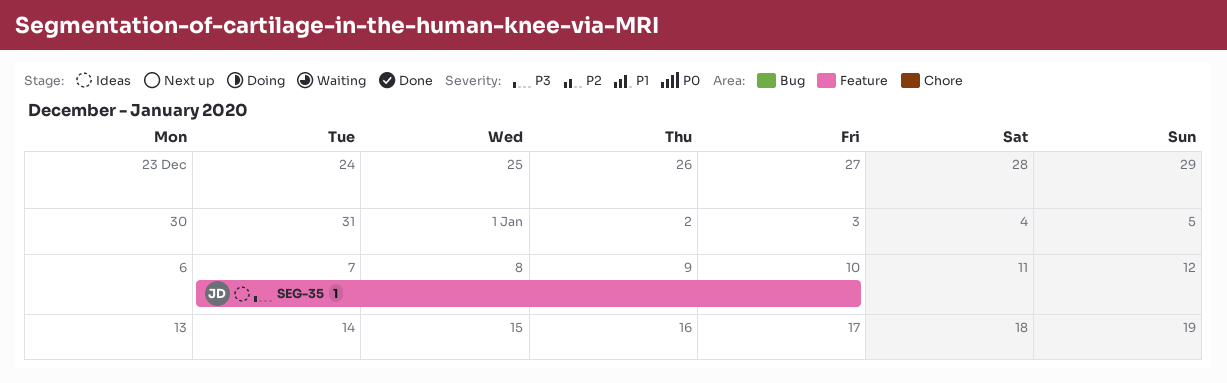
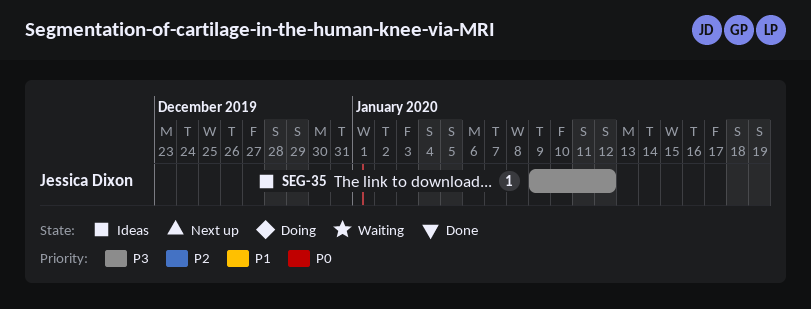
SEG-35, start: Jan 7 -> Jan 9
SEG-35, due: Jan 10 -> Jan 12

